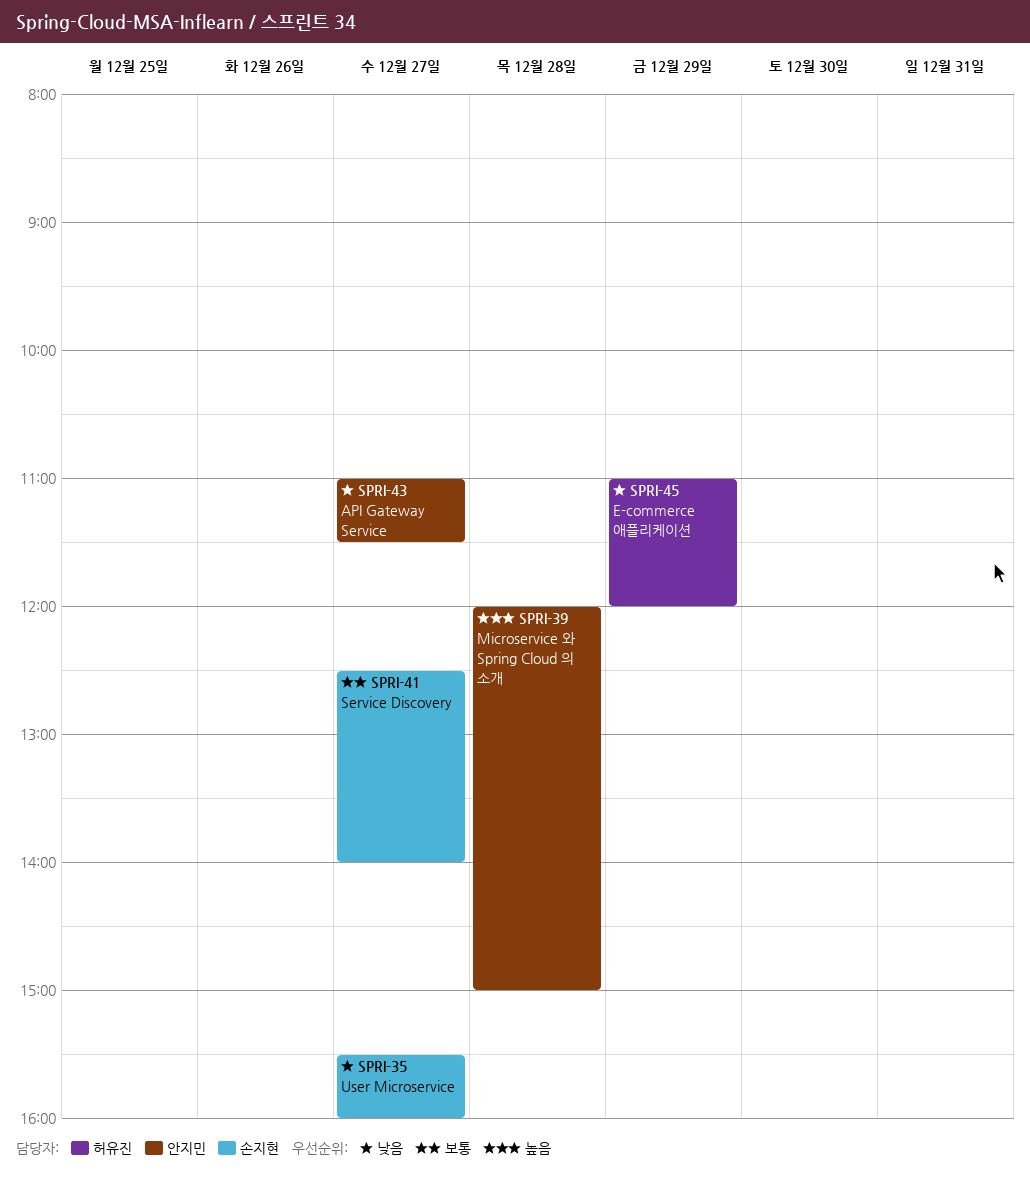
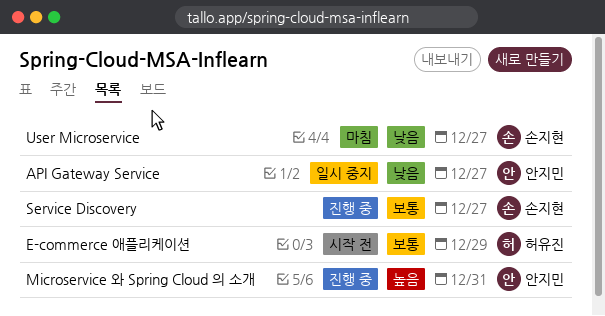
E-commerce 애플리케이션, priority: 낮음 -> 보통
Microservice 와 Spring Cloud 의 소개, day: Dec 28 -> Dec 31

